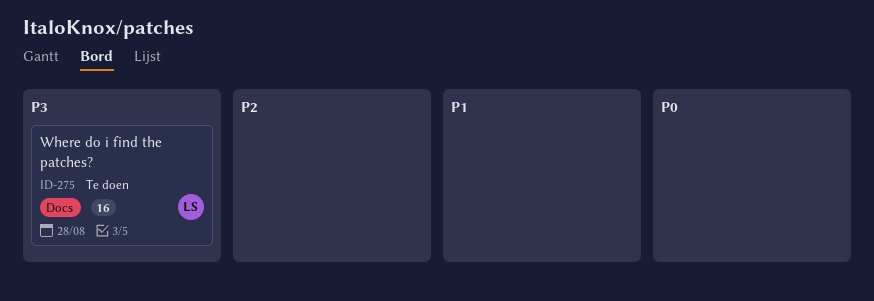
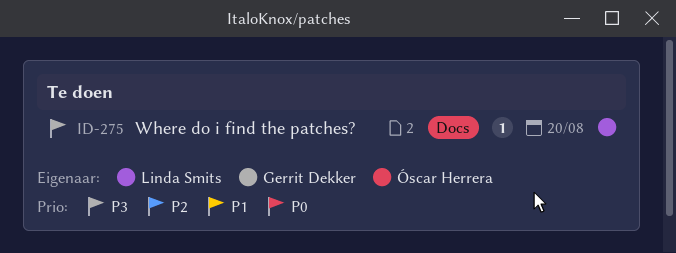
ID-275, estimate: 16 -> 1
ID-275, due: Aug 28 -> Aug 20

